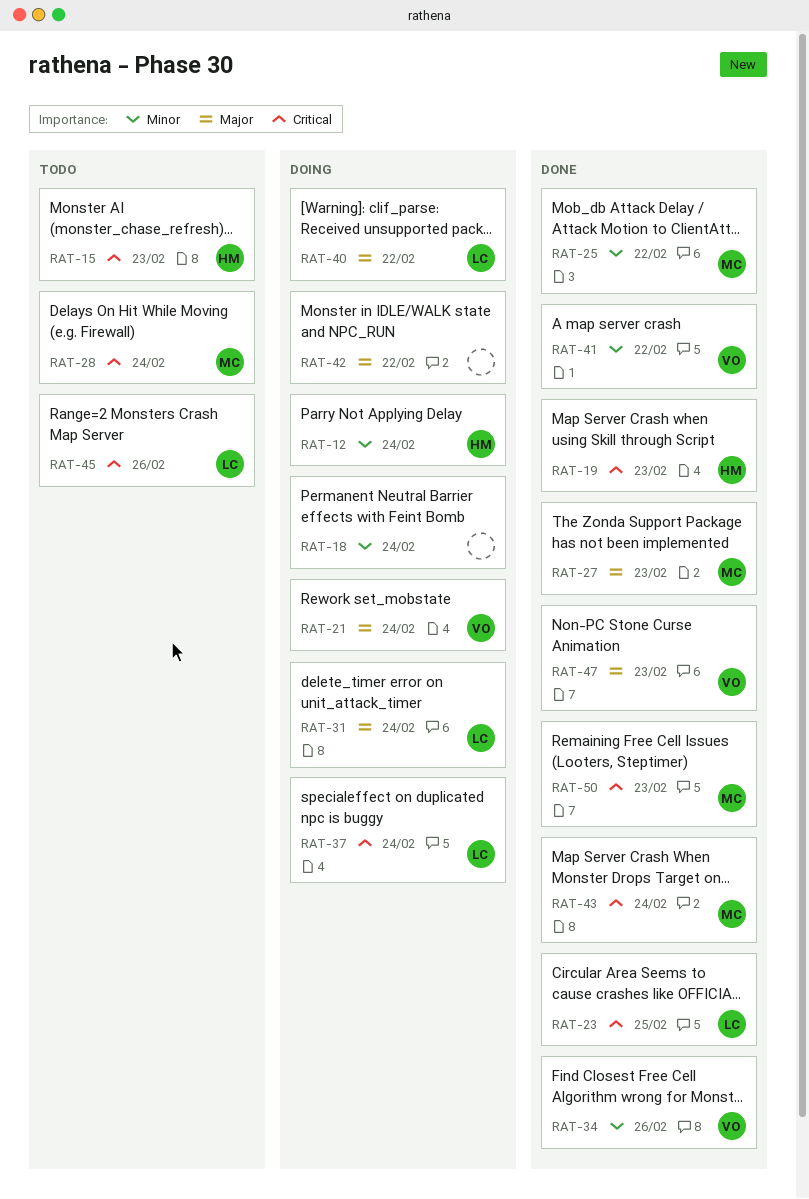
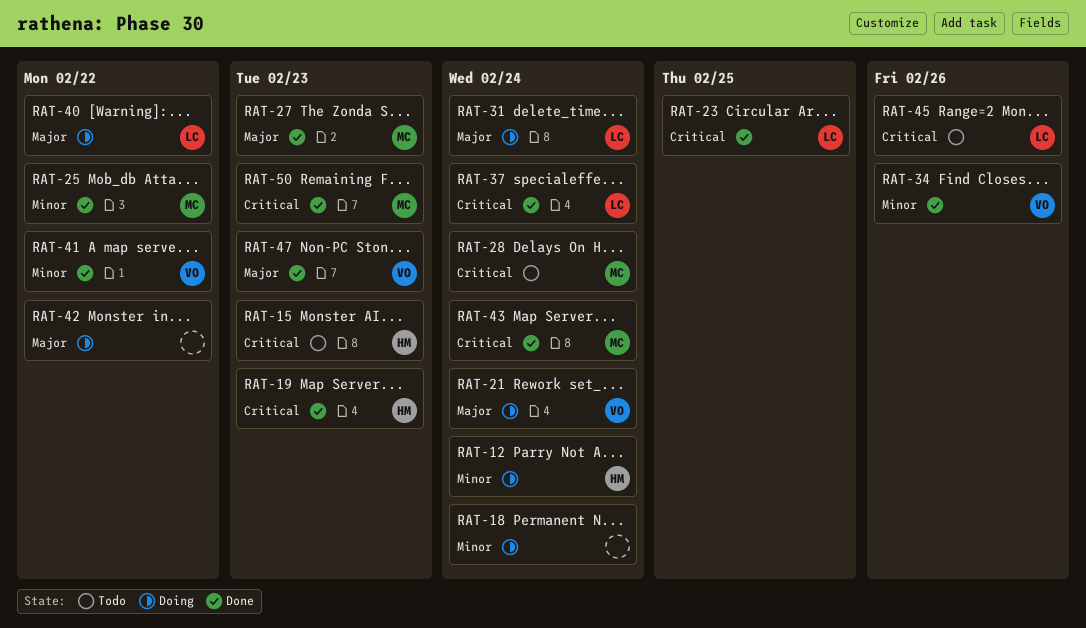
RAT-37, status: Doing -> Done

